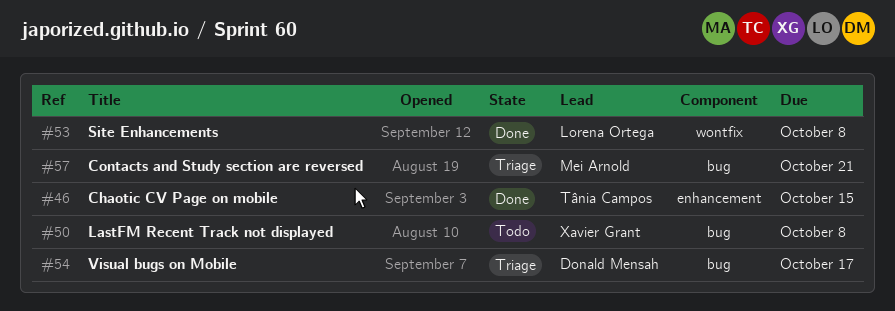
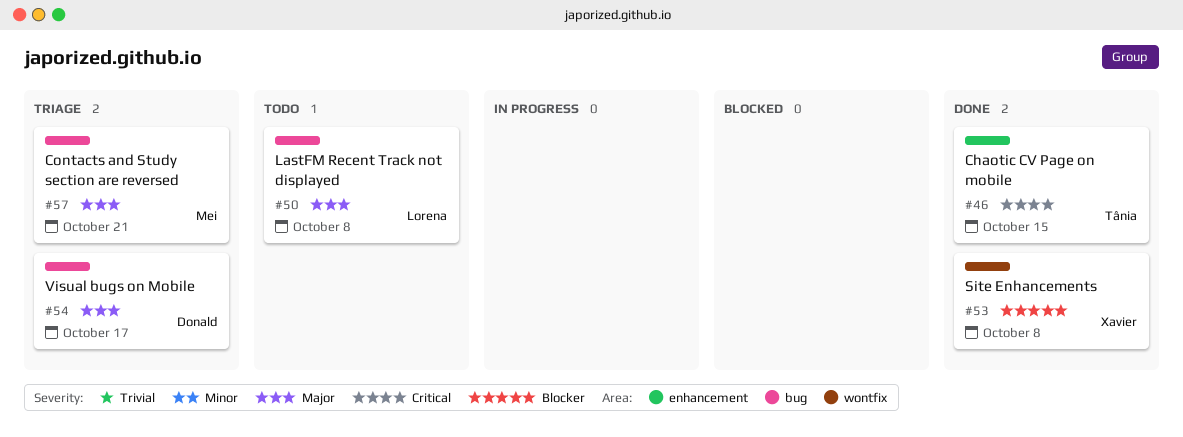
#50, owner: Xavier Grant -> Lorena Ortega
#53, owner: Lorena Ortega -> Xavier Grant

